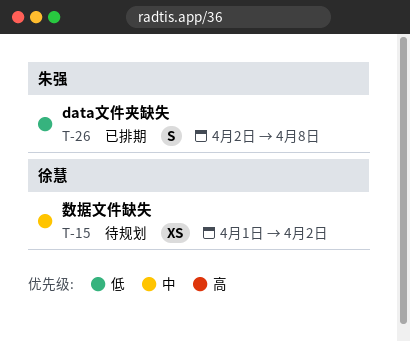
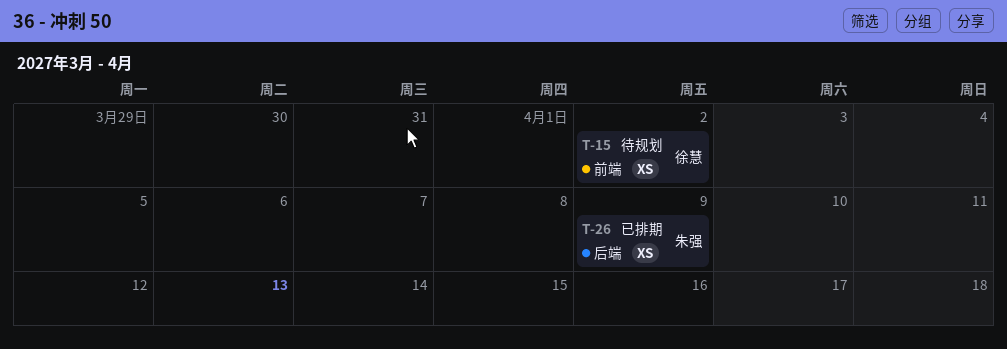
T-26, estimate: S -> XS
T-26, due: Apr 8 -> Apr 9

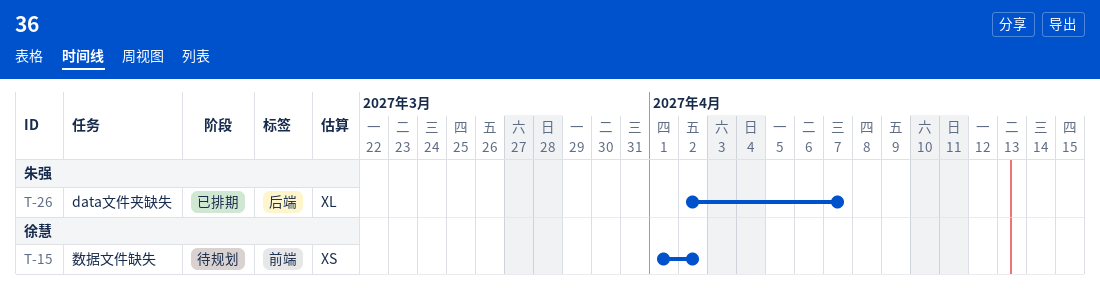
T-26, estimate: XS -> XL
T-26, due: Apr 9 -> Apr 7

